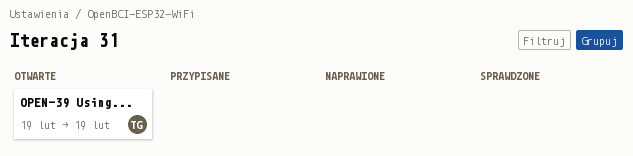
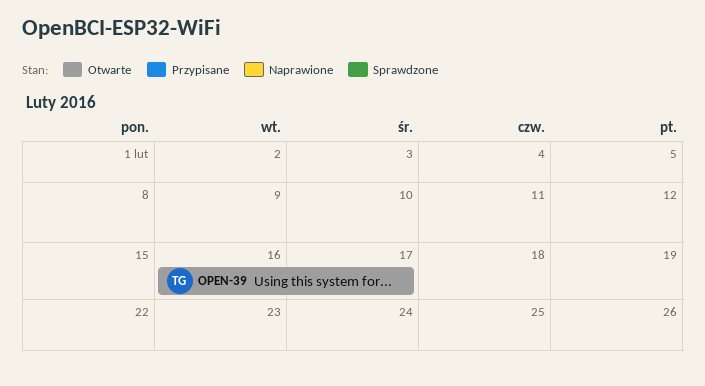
OPEN-39, start: Feb 19 -> Feb 16
OPEN-39, due: Feb 19 -> Feb 17

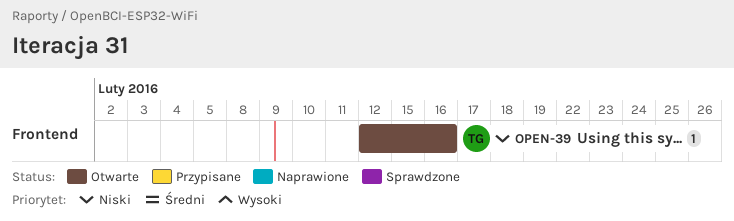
OPEN-39, start: Feb 16 -> Feb 12
OPEN-39, due: Feb 17 -> Feb 16

